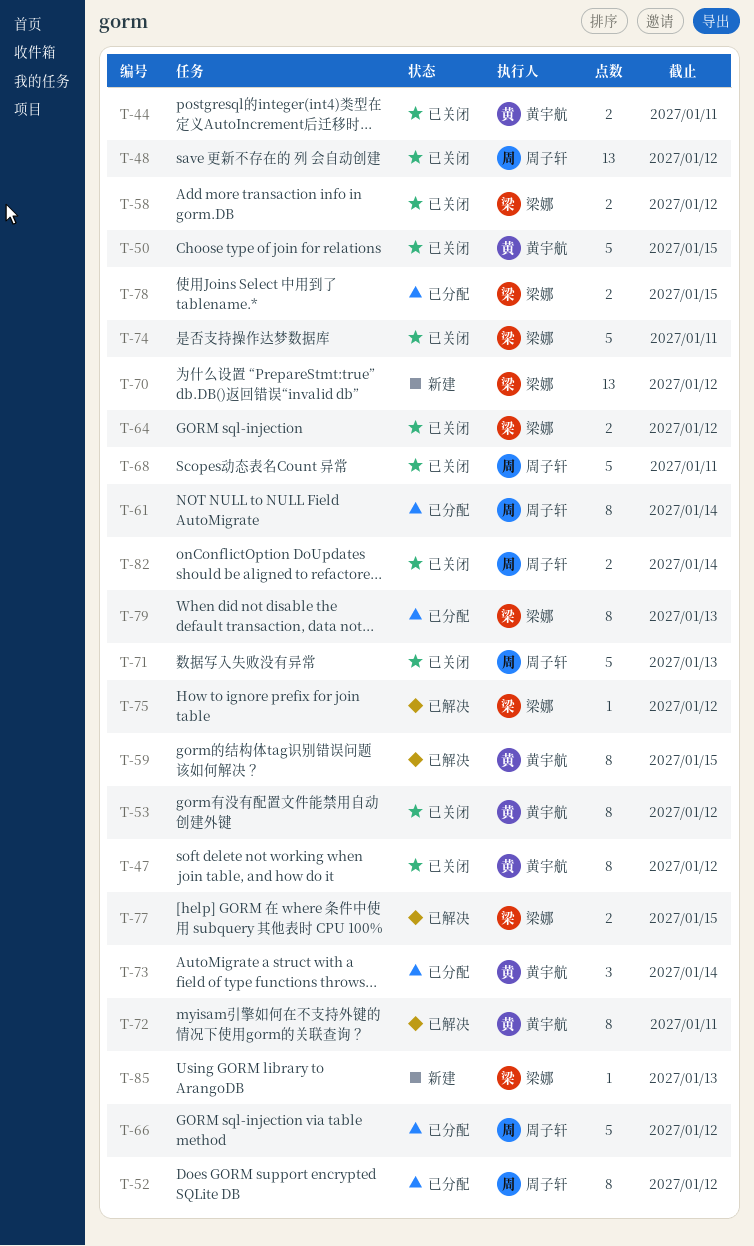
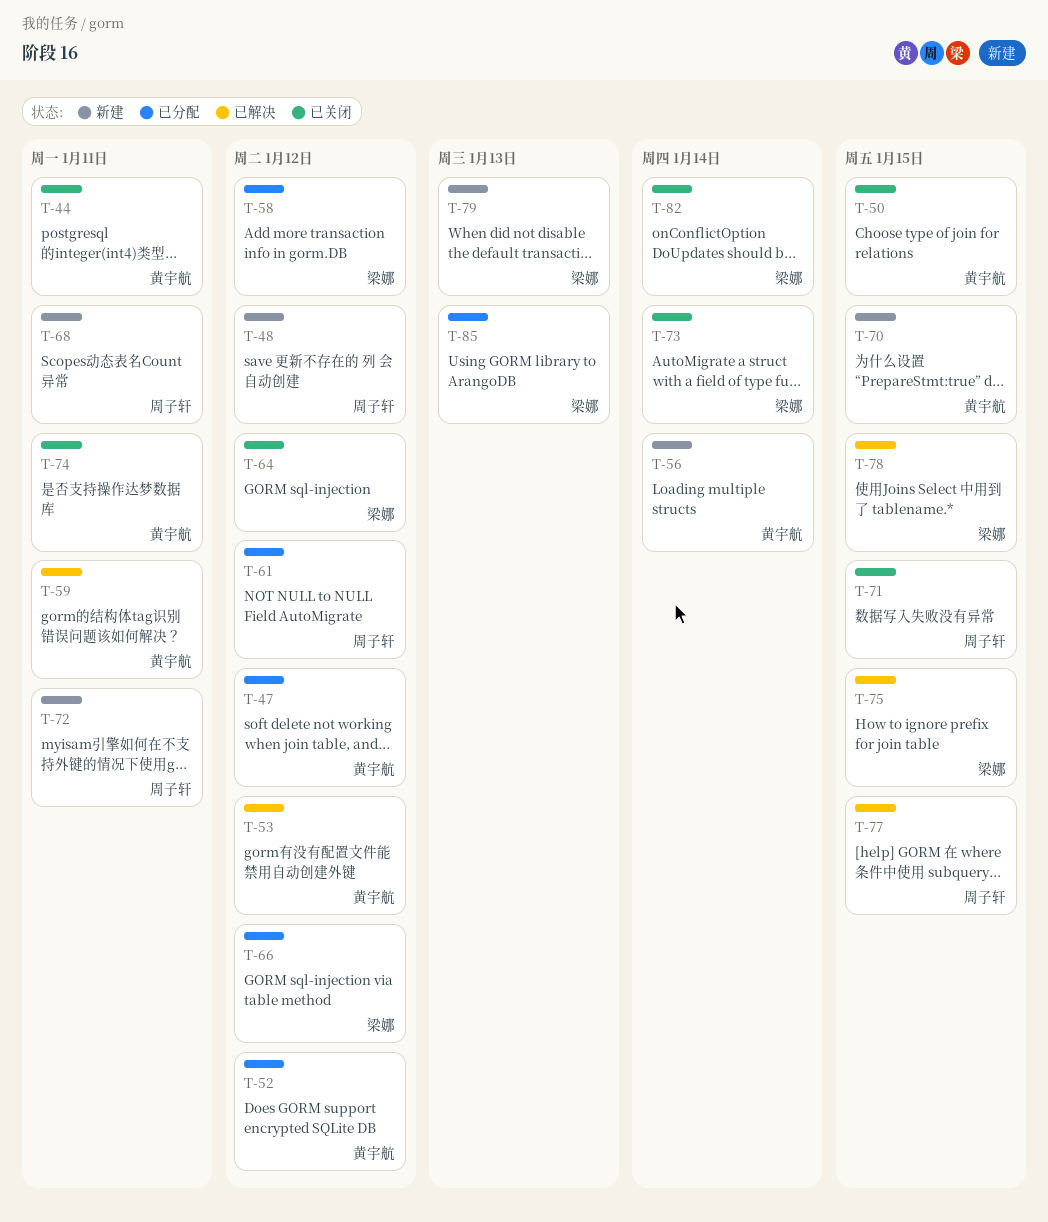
T-47, status: 已关闭 -> 已分配
T-48, status: 已关闭 -> 新建
T-52, owner: 周子轩 -> 黄宇航
T-53, status: 已关闭 -> 已解决
T-56: none -> present
T-58, status: 已关闭 -> 已分配
T-59, due: Jan 15 -> Jan 11
T-61, due: Jan 14 -> Jan 12
T-66, owner: 周子轩 -> 梁娜
T-68, status: 已关闭 -> 新建
T-70, owner: 梁娜 -> 黄宇航
T-70, due: Jan 12 -> Jan 15
T-71, due: Jan 13 -> Jan 15
T-72, status: 已解决 -> 新建
T-72, owner: 黄宇航 -> 周子轩
T-73, status: 已分配 -> 已关闭
T-73, owner: 黄宇航 -> 梁娜
T-74, owner: 梁娜 -> 黄宇航
T-75, due: Jan 12 -> Jan 15
T-77, owner: 梁娜 -> 周子轩
T-78, status: 已分配 -> 已解决
T-79, status: 已分配 -> 新建
T-82, owner: 周子轩 -> 梁娜
T-85, status: 新建 -> 已分配

